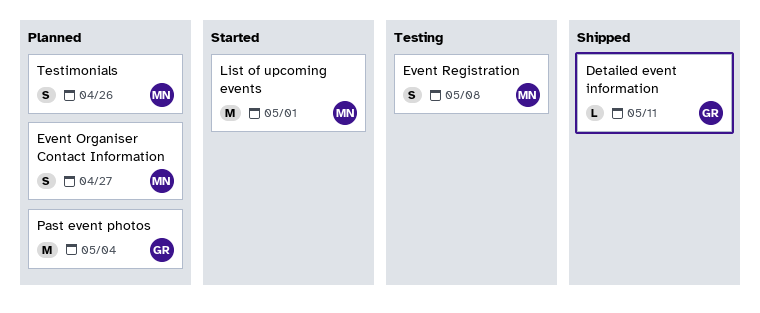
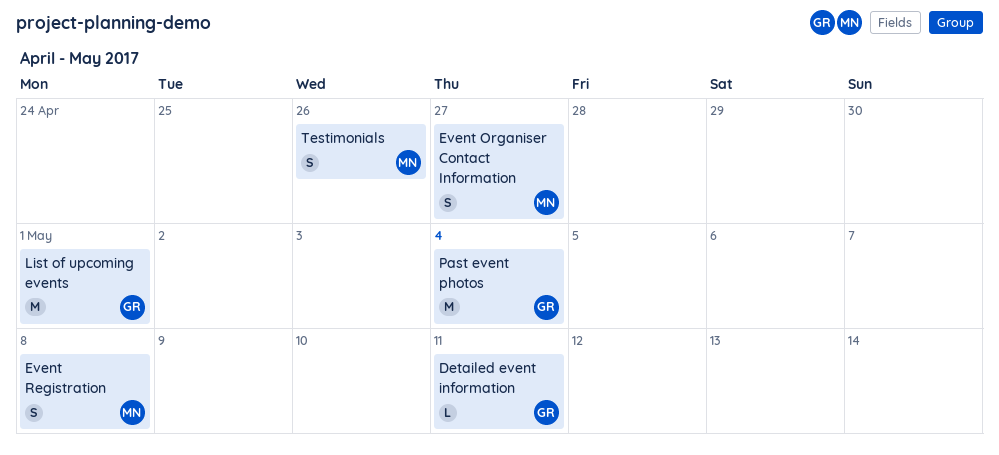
List of upcoming events, owner: MN -> GR

